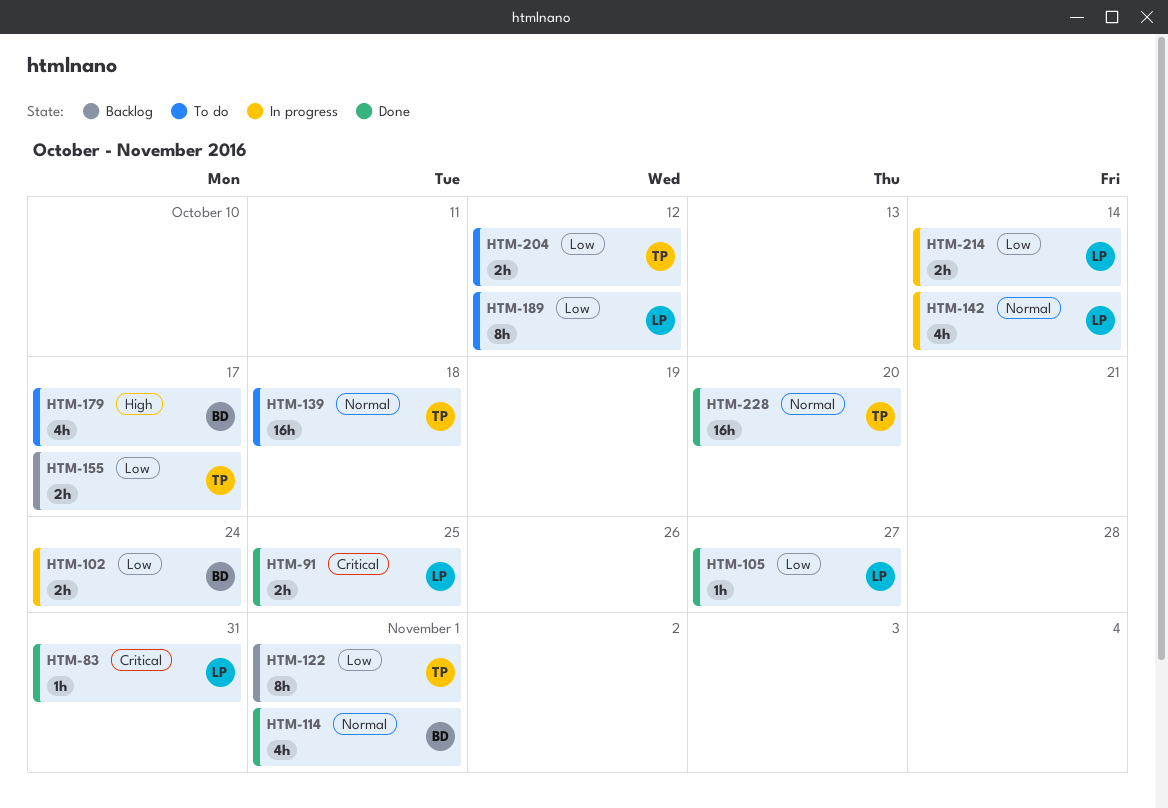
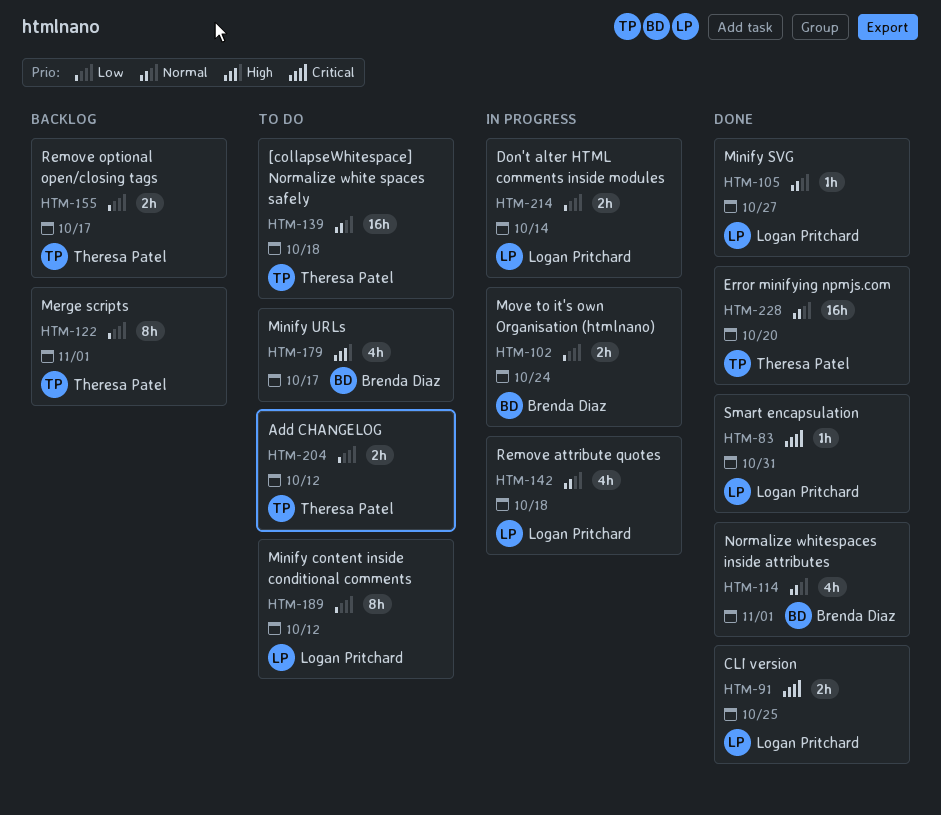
HTM-105, priority: Low -> Normal
HTM-142, due: Oct 14 -> Oct 18

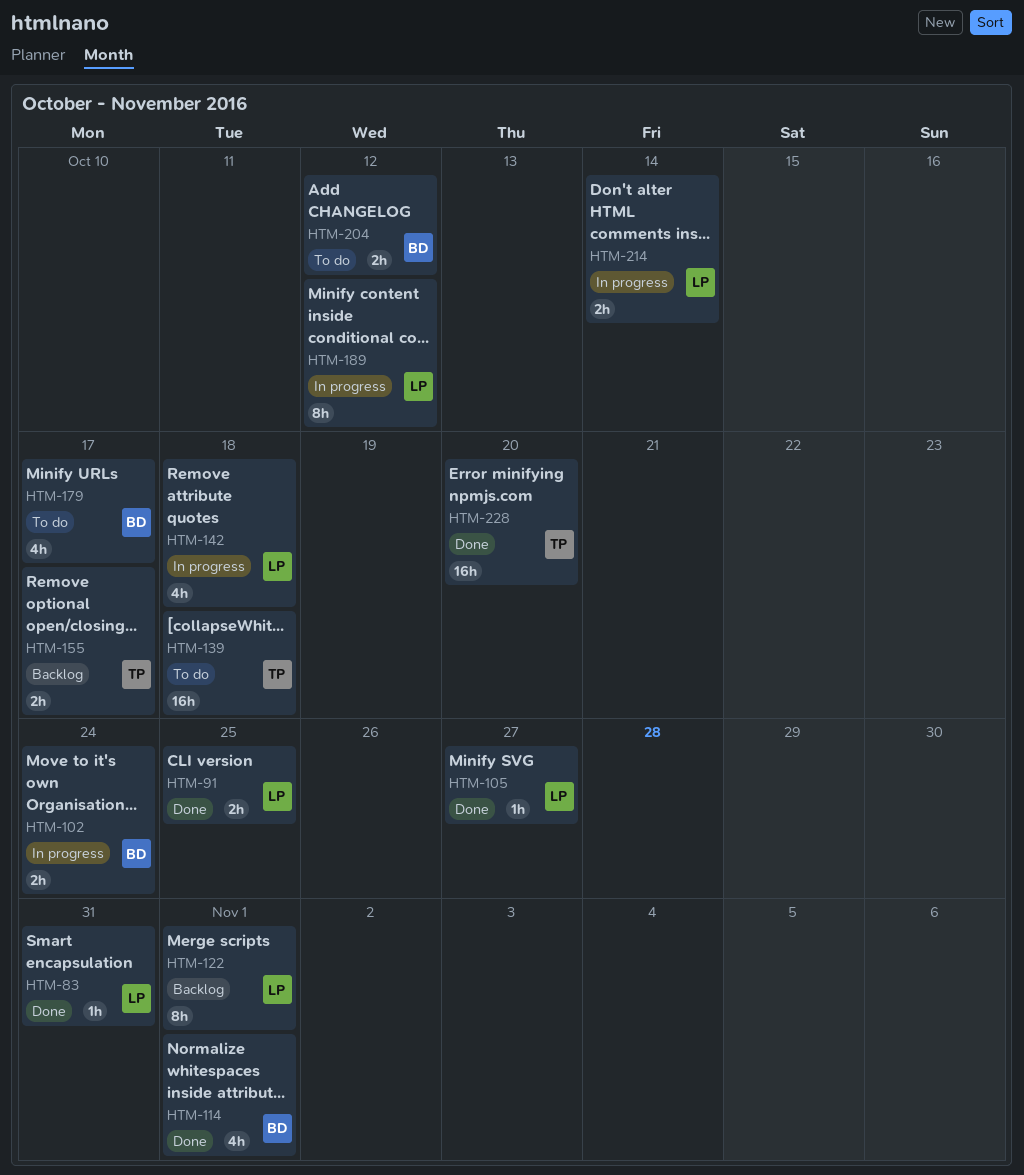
HTM-122, owner: Theresa Patel -> Logan Pritchard
HTM-189, status: To do -> In progress
HTM-204, owner: Theresa Patel -> Brenda Diaz

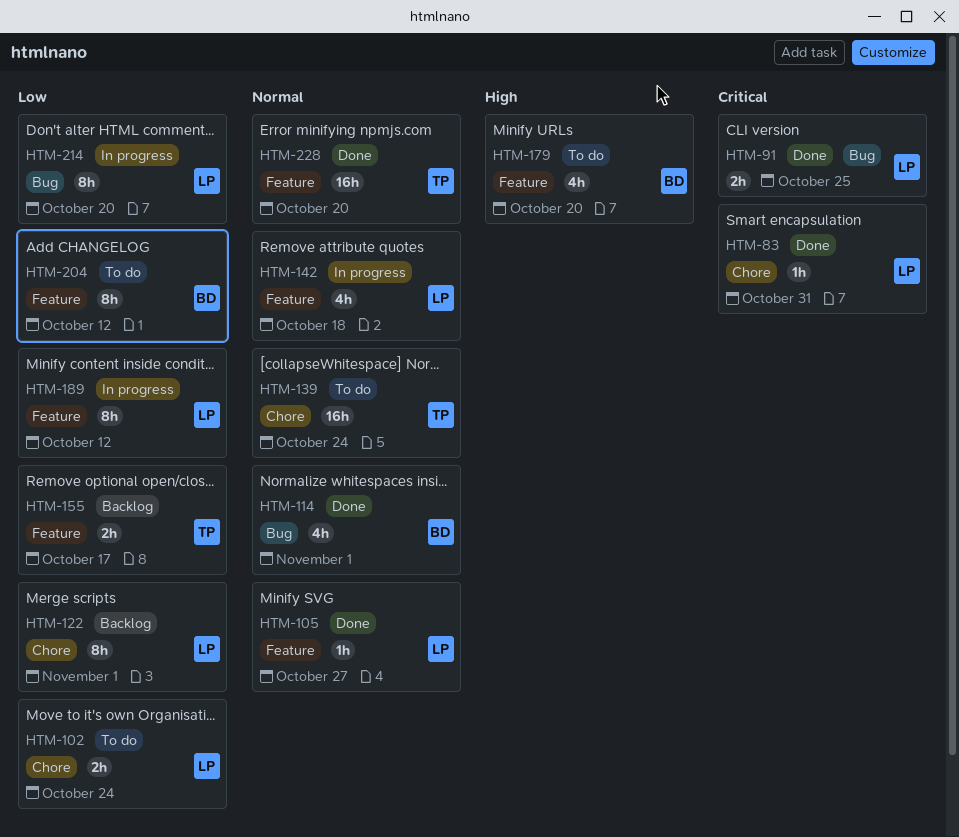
HTM-102, status: In progress -> To do
HTM-102, owner: BD -> LP
HTM-139, due: Oct 18 -> Oct 24
HTM-179, due: Oct 17 -> Oct 20
HTM-204, estimate: 2h -> 8h
HTM-214, estimate: 2h -> 8h
HTM-214, due: Oct 14 -> Oct 20

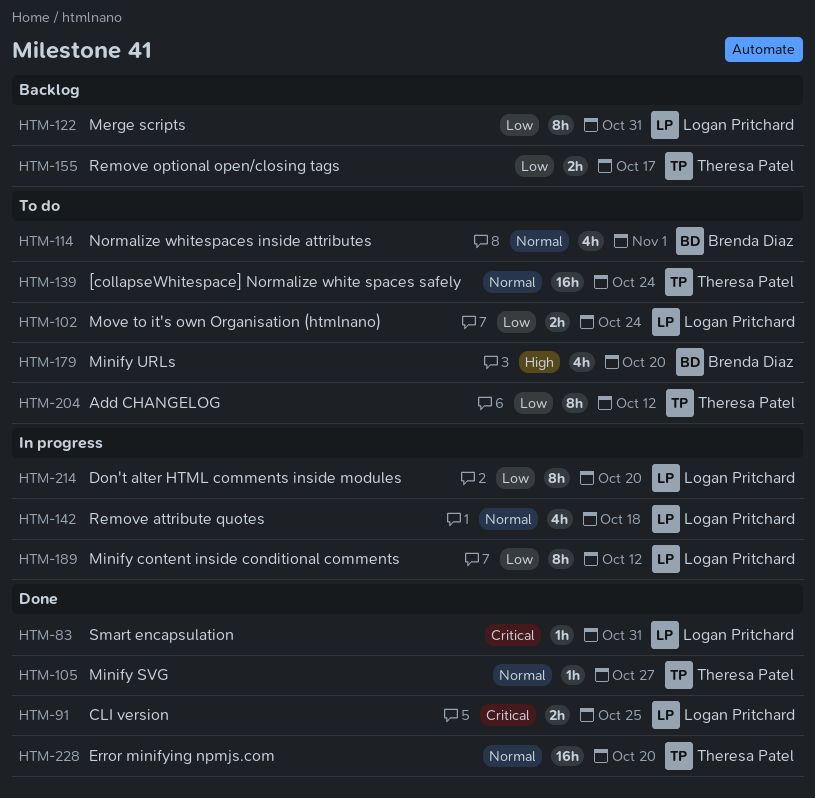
HTM-105, owner: Logan Pritchard -> Theresa Patel
HTM-114, status: Done -> To do
HTM-122, due: Nov 1 -> Oct 31
HTM-204, owner: Brenda Diaz -> Theresa Patel

